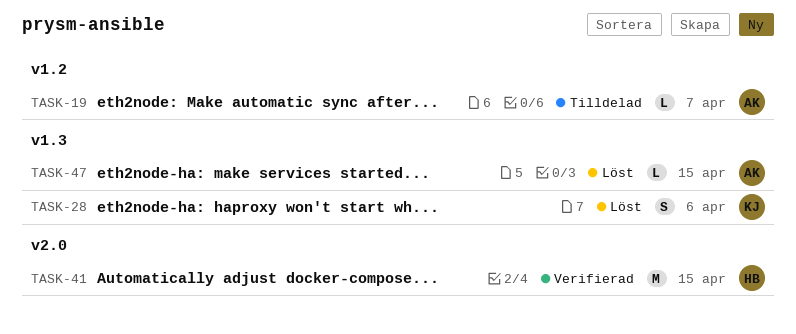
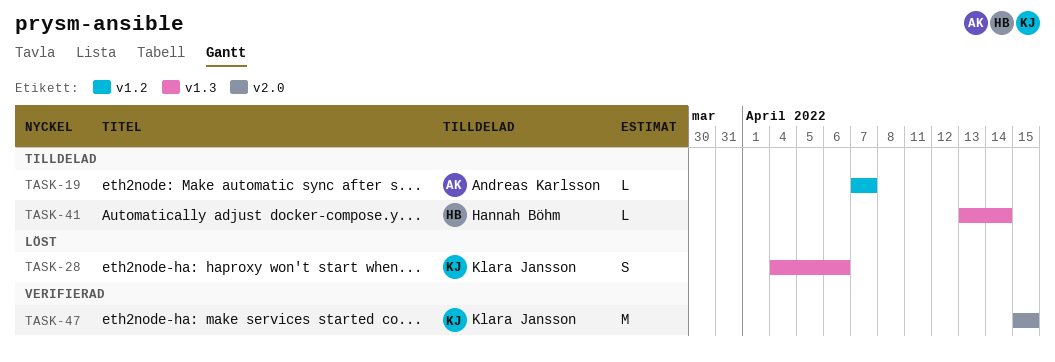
TASK-41, status: Verifierad -> Tilldelad
TASK-41, label: v2.0 -> v1.3
TASK-41, estimate: M -> L
TASK-41, due: Apr 15 -> Apr 14
TASK-47, status: Löst -> Verifierad
TASK-47, owner: Andreas Karlsson -> Klara Jansson
TASK-47, label: v1.3 -> v2.0
TASK-47, estimate: L -> M

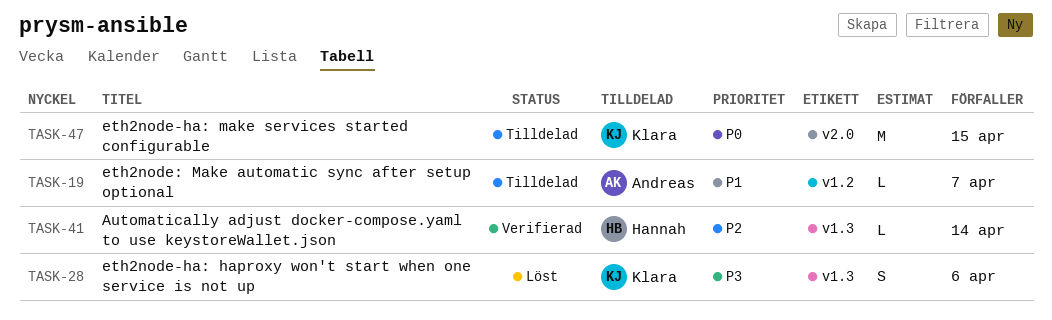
TASK-41, status: Tilldelad -> Verifierad
TASK-47, status: Verifierad -> Tilldelad

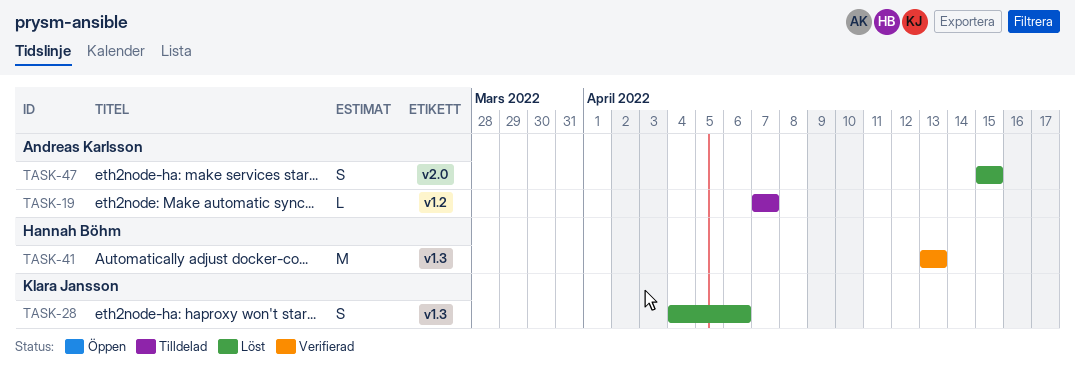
TASK-41, estimate: L -> M
TASK-41, due: Apr 14 -> Apr 13
TASK-47, status: Tilldelad -> Löst
TASK-47, owner: Klara Jansson -> Andreas Karlsson
TASK-47, estimate: M -> S

